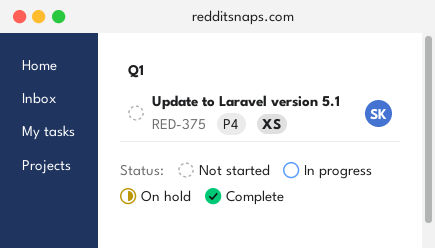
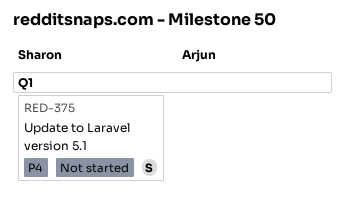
RED-375, estimate: XS -> S

